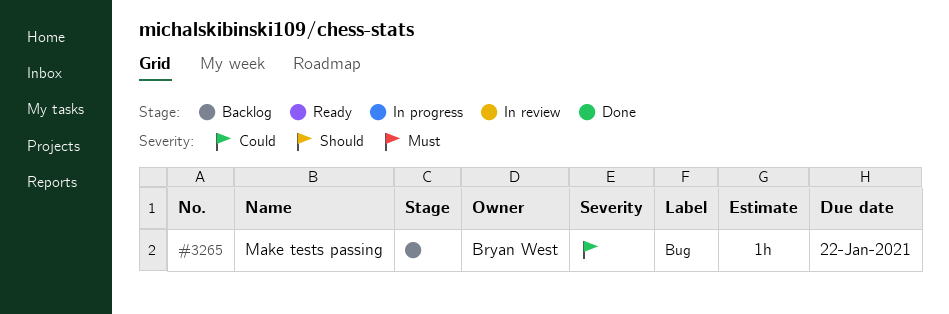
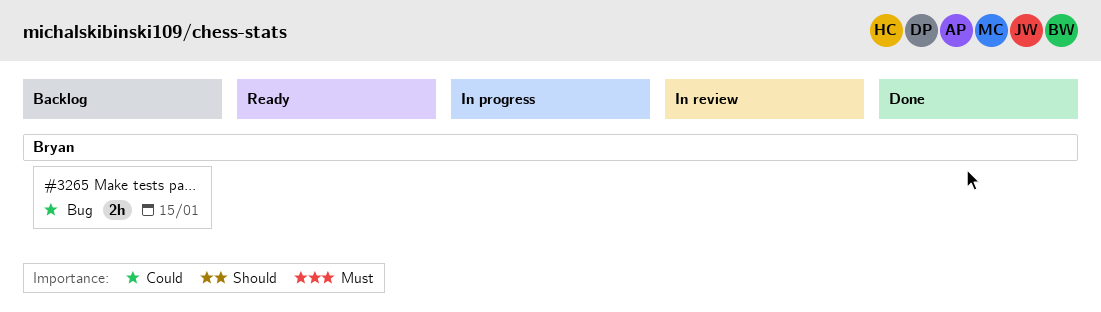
#3265, estimate: 1h -> 2h
#3265, due: Jan 22 -> Jan 15

